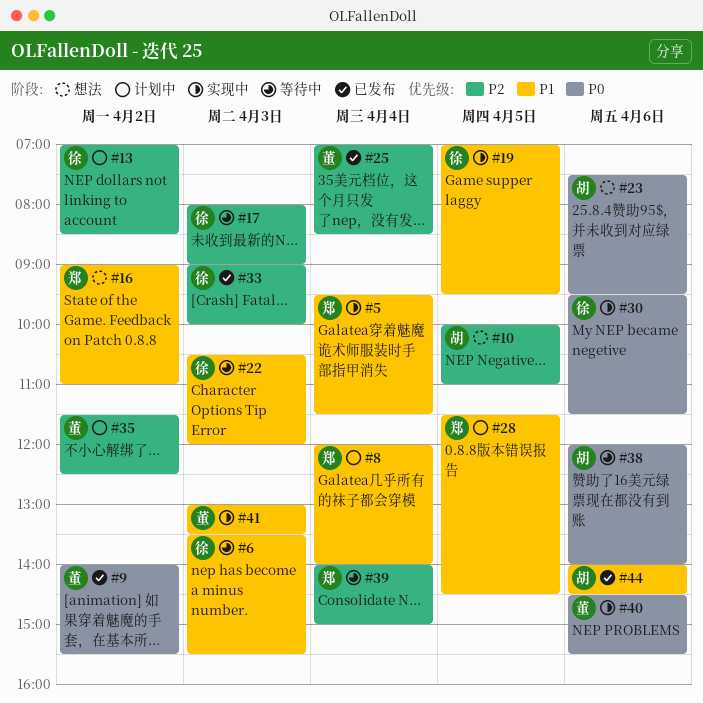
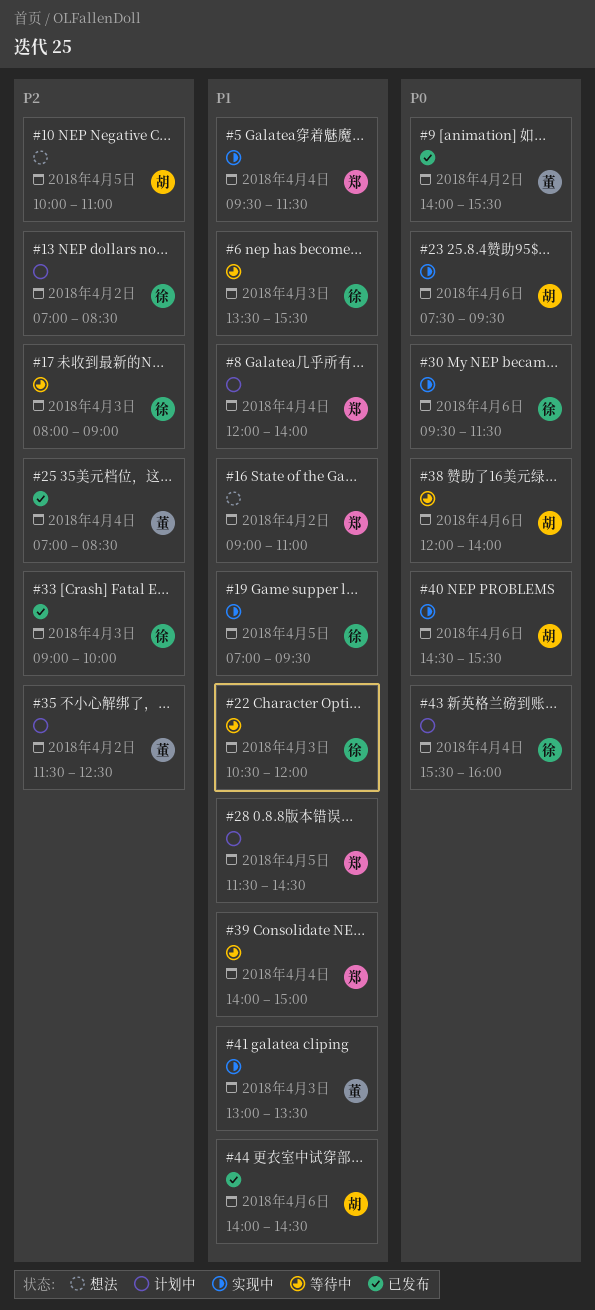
#23, status: 想法 -> 实现中
#39, priority: P2 -> P1
#40, owner: 董 -> 胡
#43: none -> present

